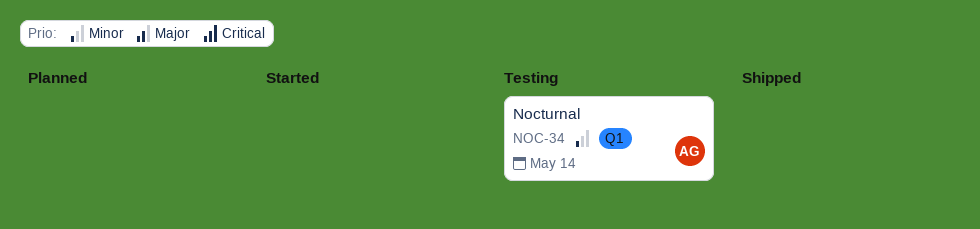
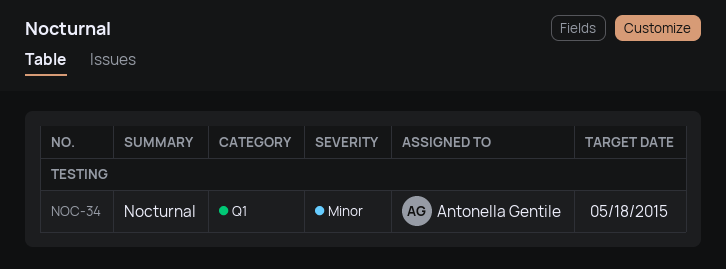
NOC-34, due: May 14 -> May 18

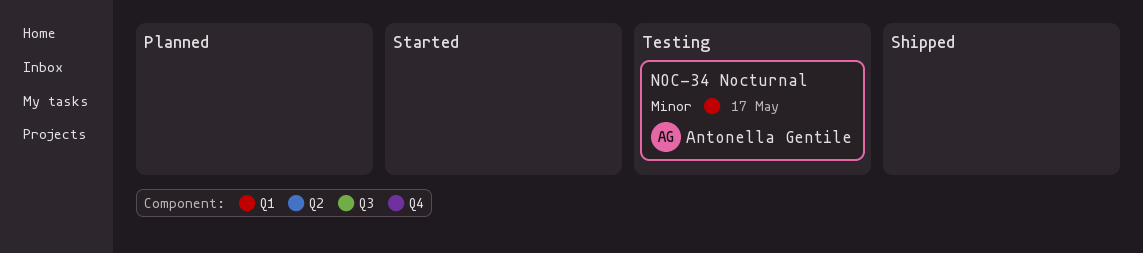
NOC-34, due: May 18 -> May 17

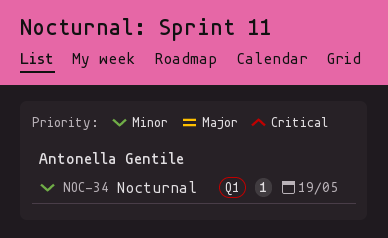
NOC-34, due: May 17 -> May 19

